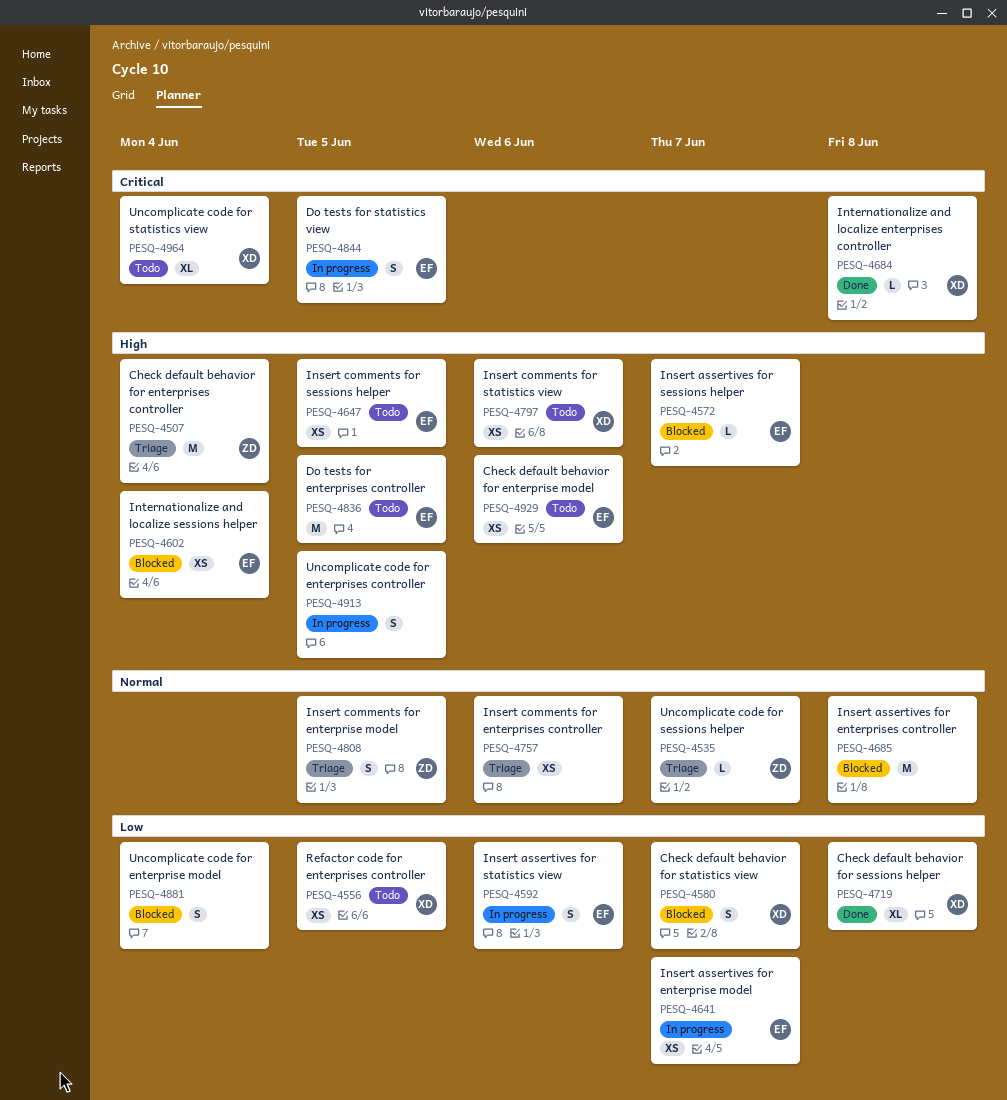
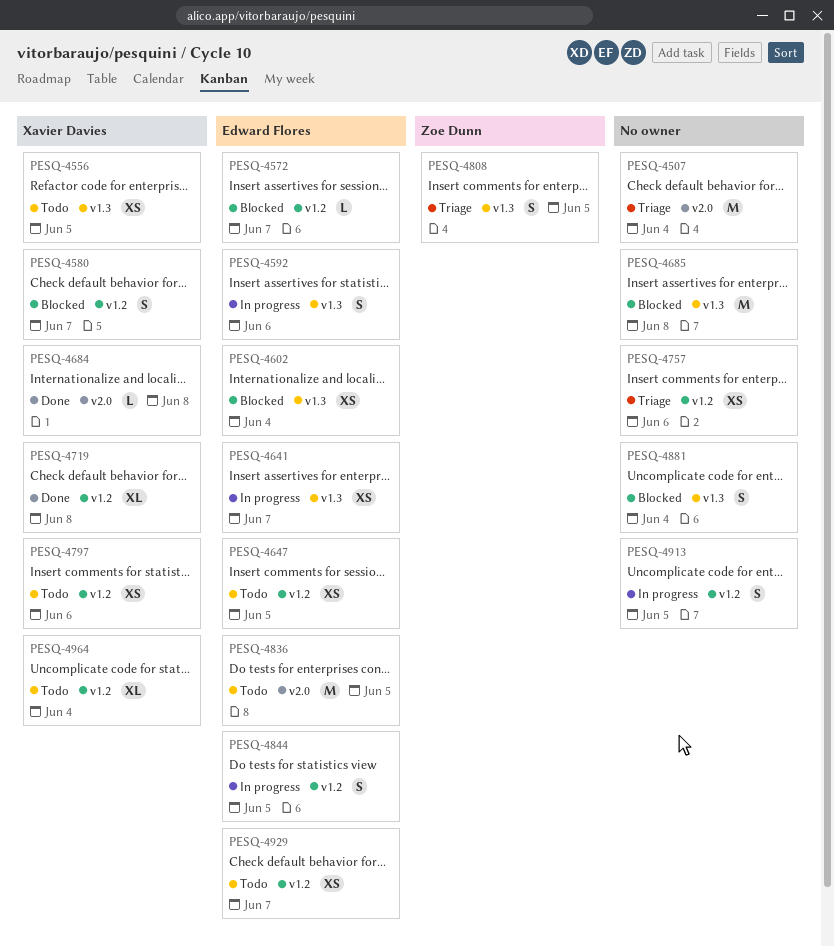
PESQ-4507, owner: Zoe Dunn -> none
PESQ-4535: present -> none
PESQ-4929, due: Jun 6 -> Jun 7

